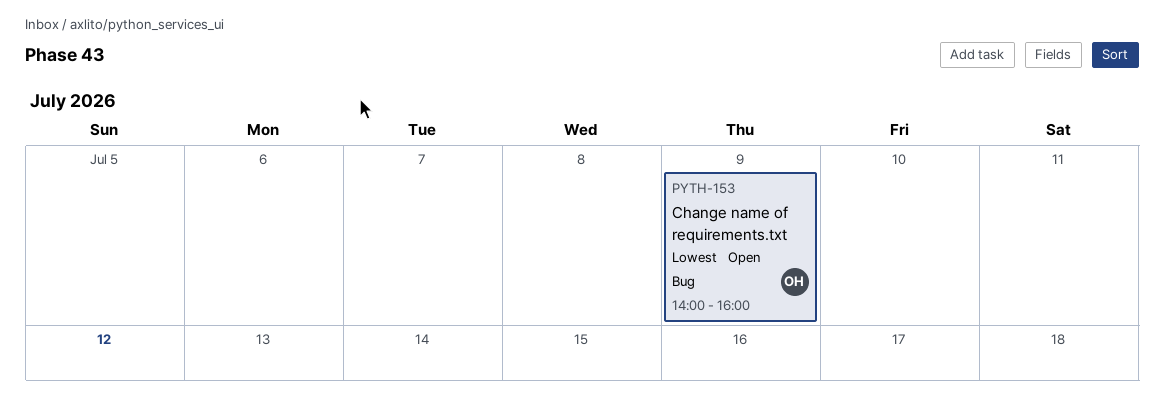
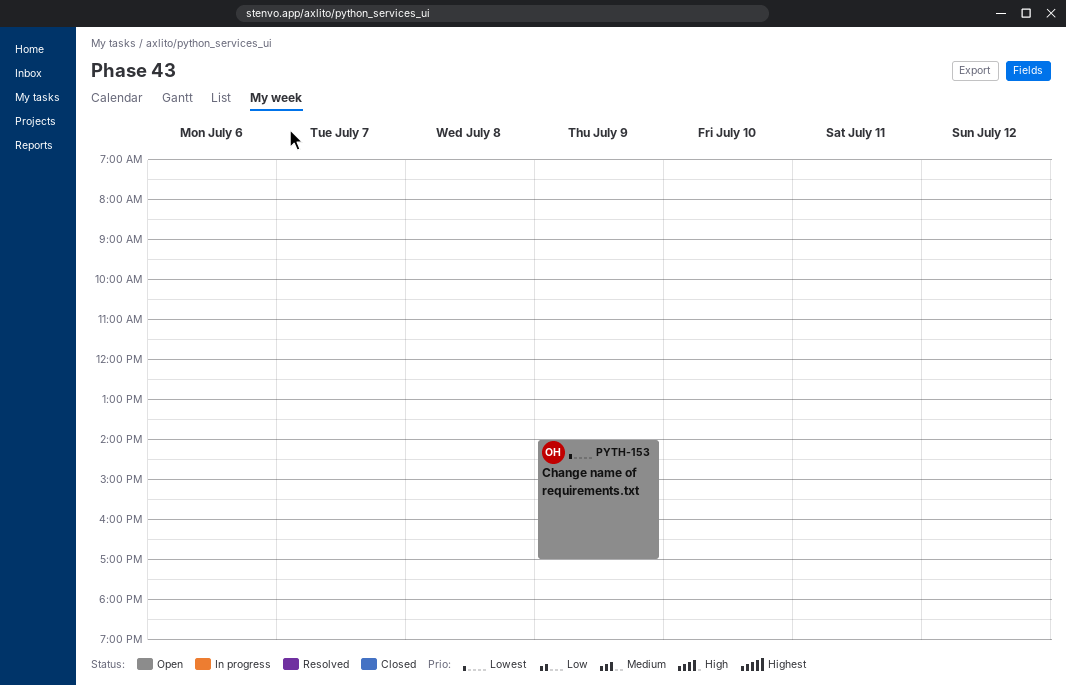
PYTH-153, ends: 16:00 -> 17:00

